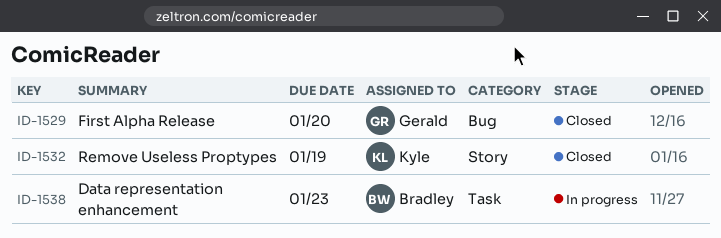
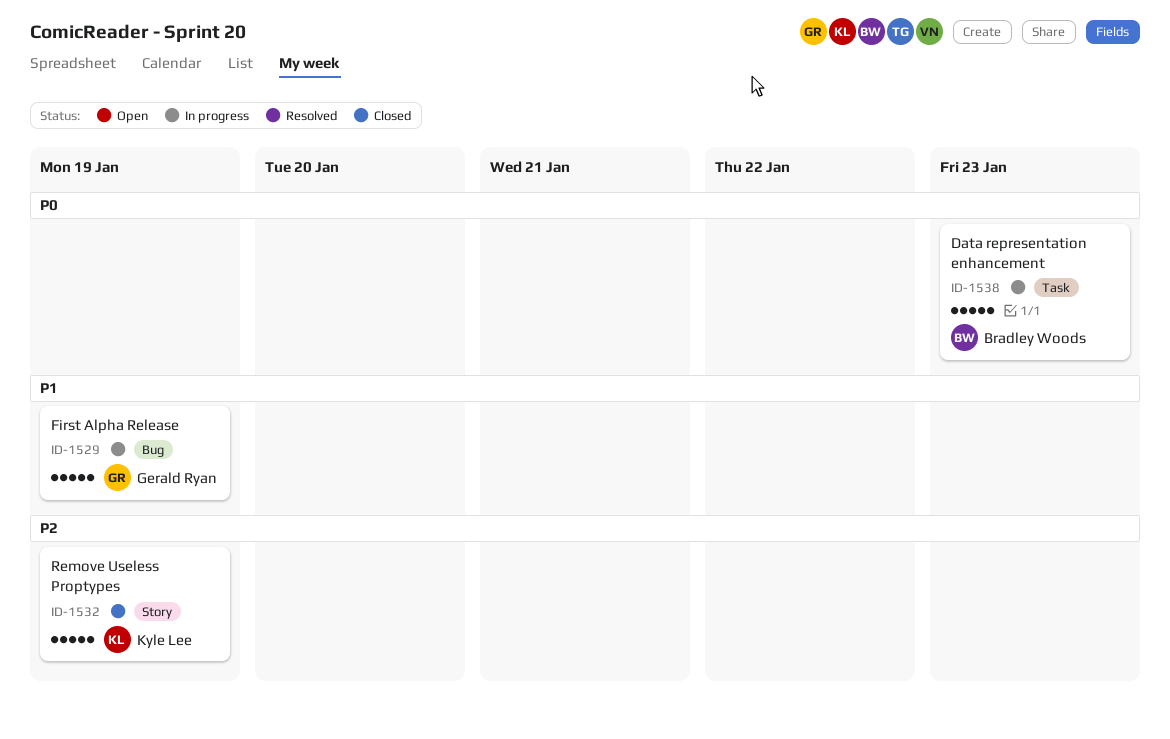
ID-1529, status: Closed -> In progress
ID-1529, due: Jan 20 -> Jan 19

